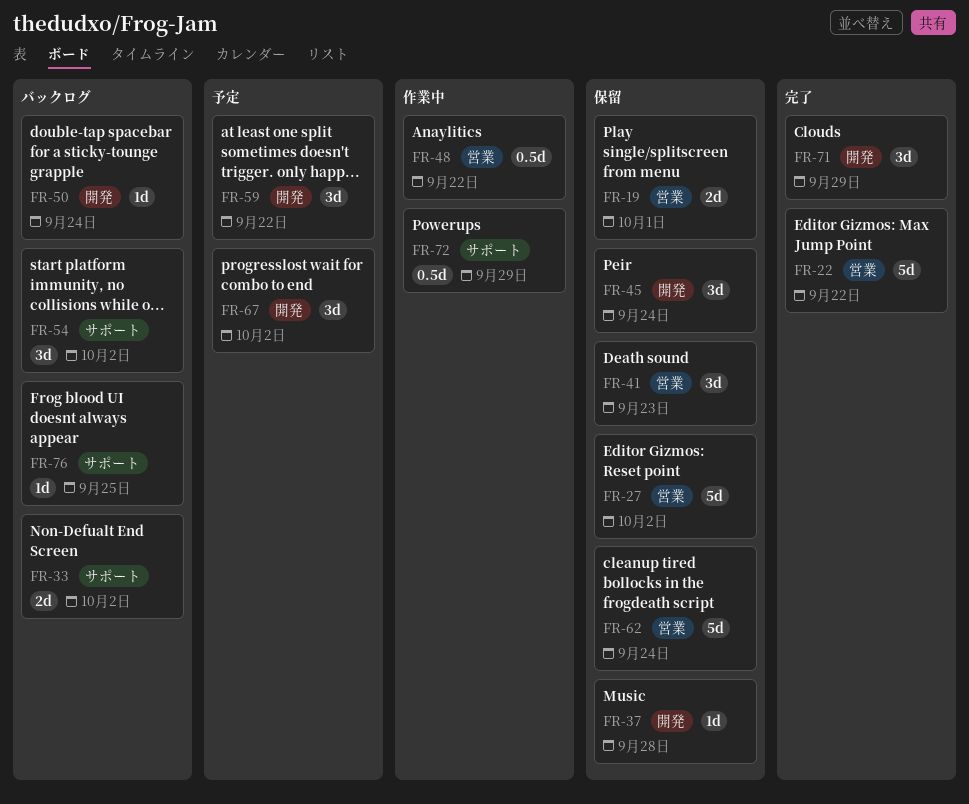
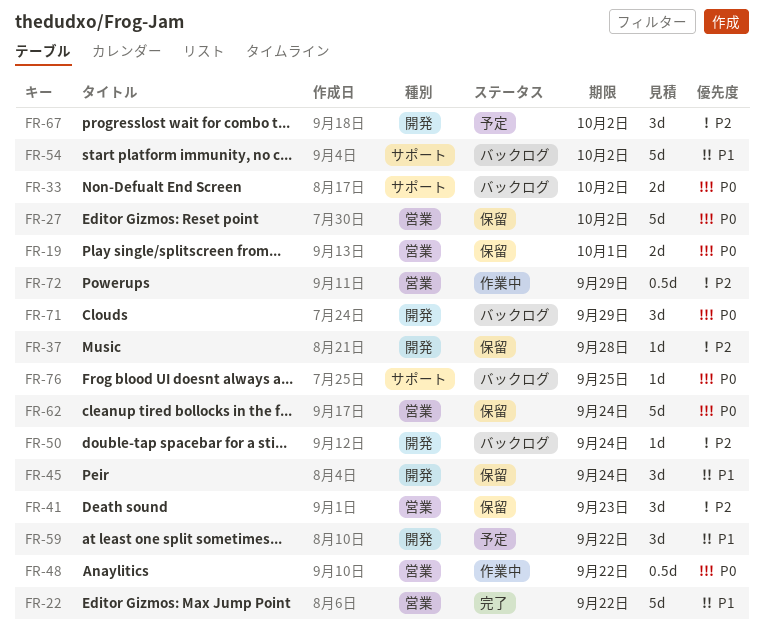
FR-54, estimate: 3d -> 5d
FR-71, status: 完了 -> バックログ
FR-72, label: サポート -> 営業

